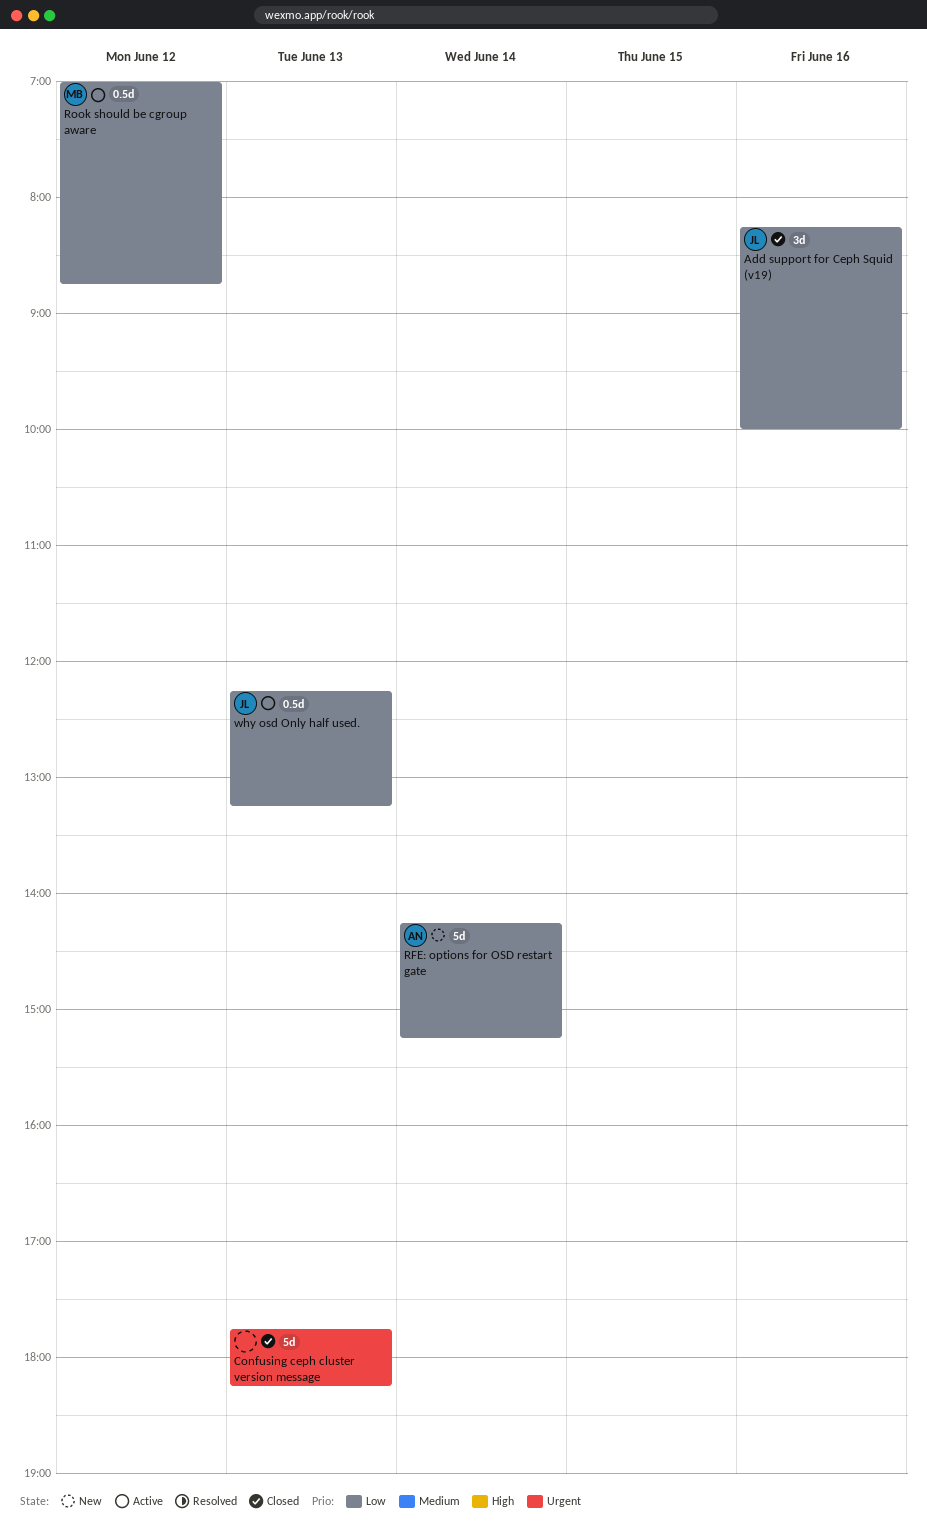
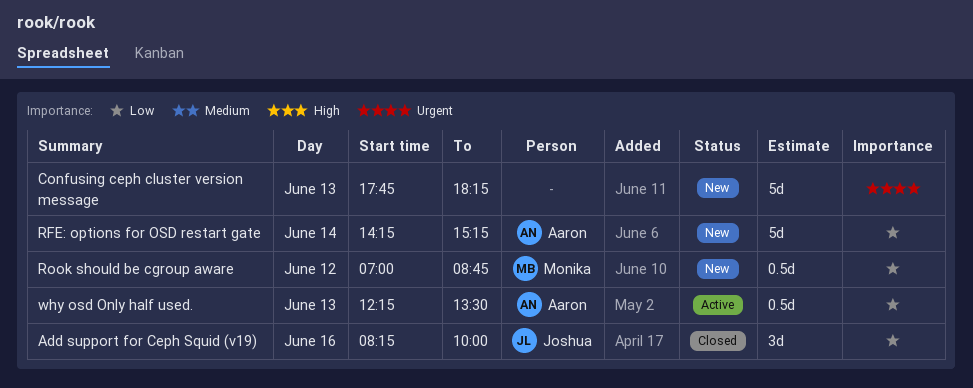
Confusing ceph cluster version message, status: Closed -> New
Rook should be cgroup aware, status: Active -> New
why osd Only half used., owner: Joshua -> Aaron
why osd Only half used., ends: 13:15 -> 13:30

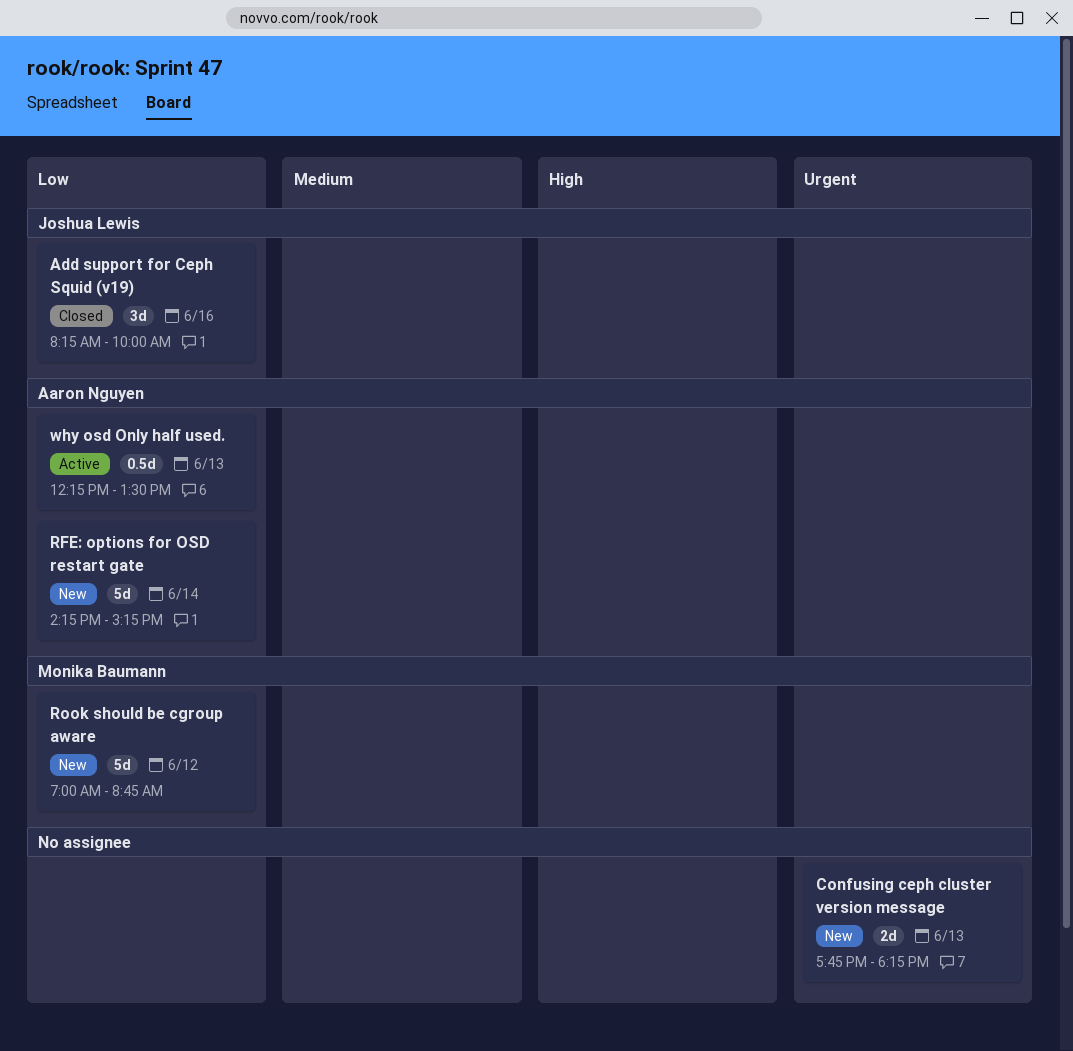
Confusing ceph cluster version message, estimate: 5d -> 2d
Rook should be cgroup aware, estimate: 0.5d -> 5d

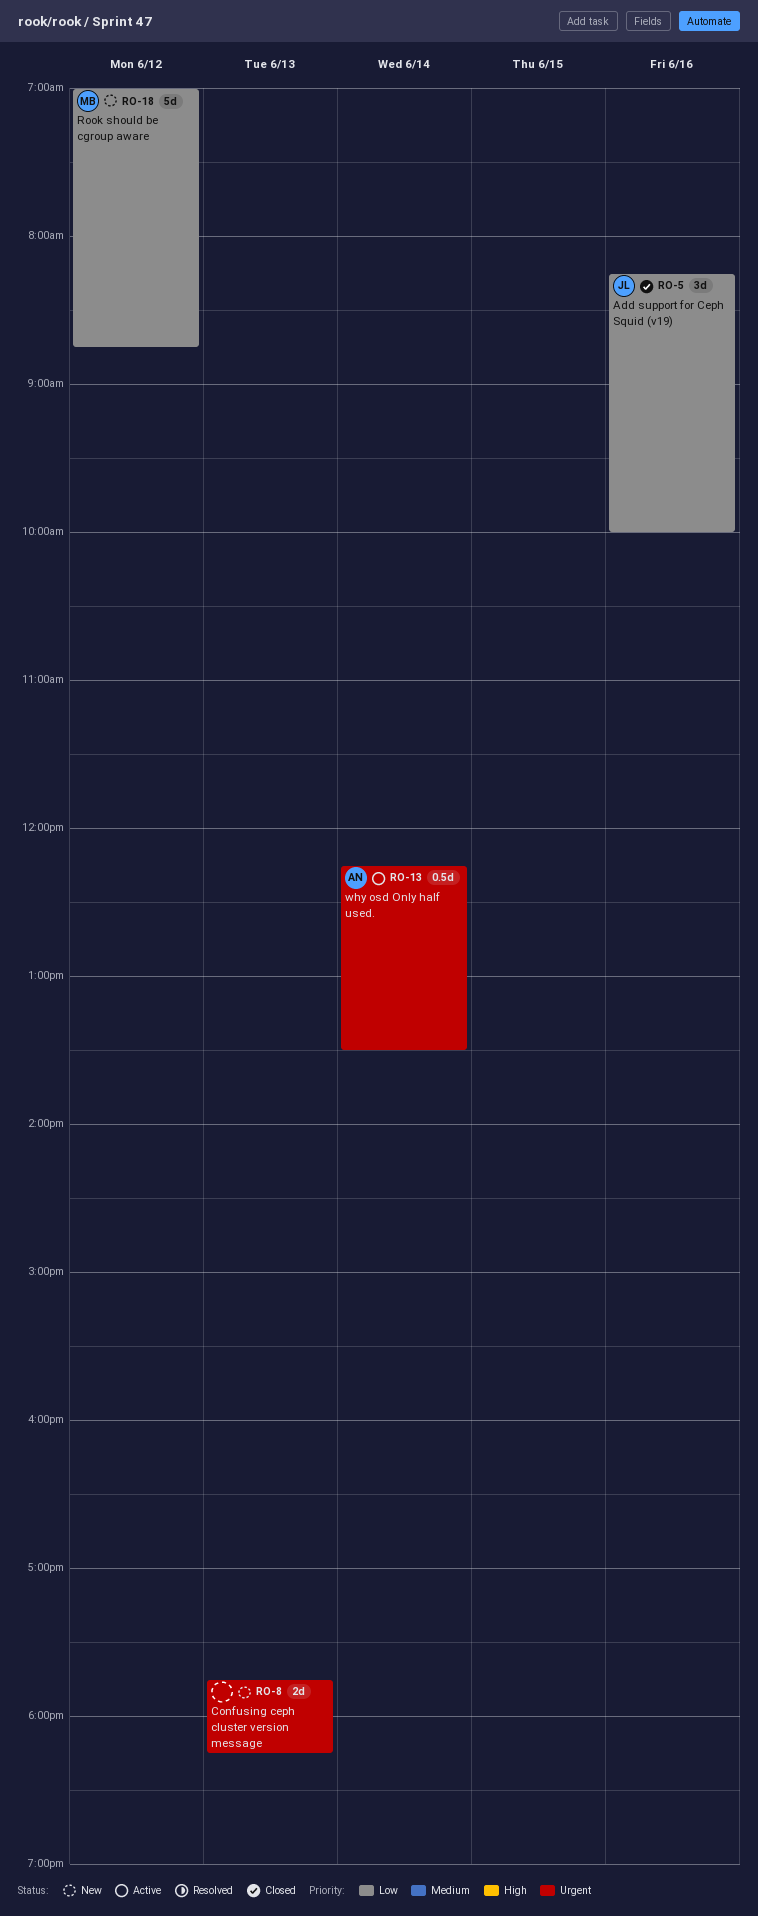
RFE: options for OSD restart gate: present -> none
why osd Only half used., priority: Low -> Urgent
why osd Only half used., day: Jun 13 -> Jun 14

